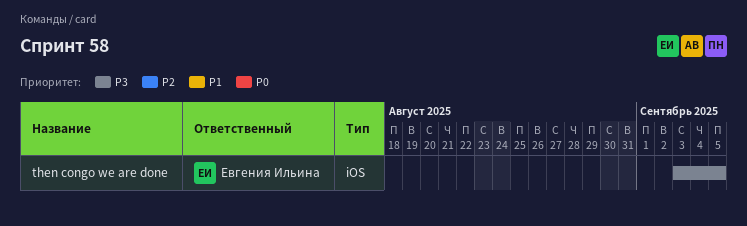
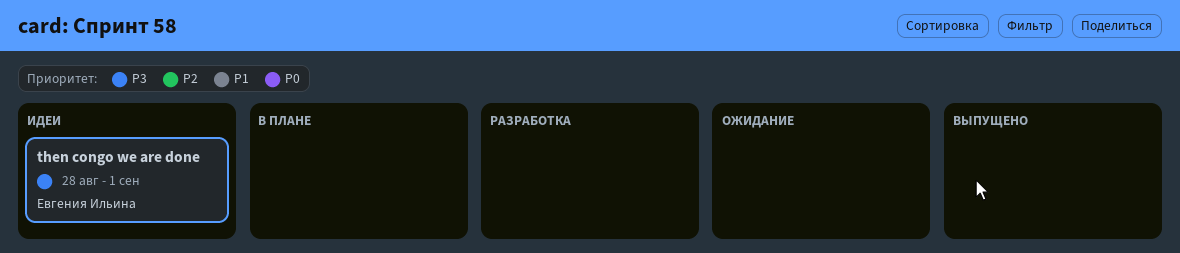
then congo we are done, start: Sep 3 -> Aug 28
then congo we are done, due: Sep 5 -> Sep 1

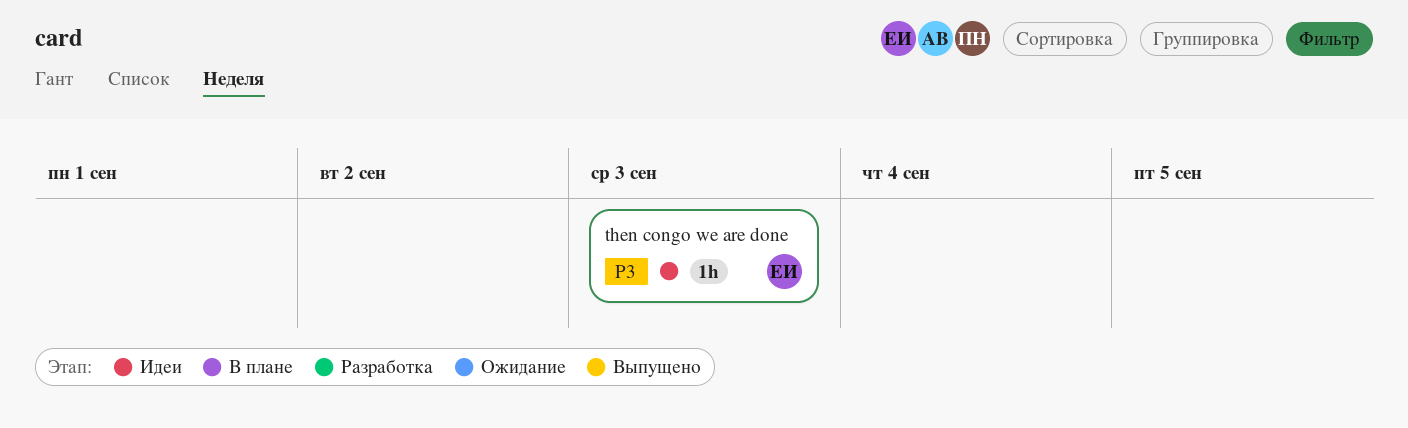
then congo we are done, due: Sep 1 -> Sep 3

